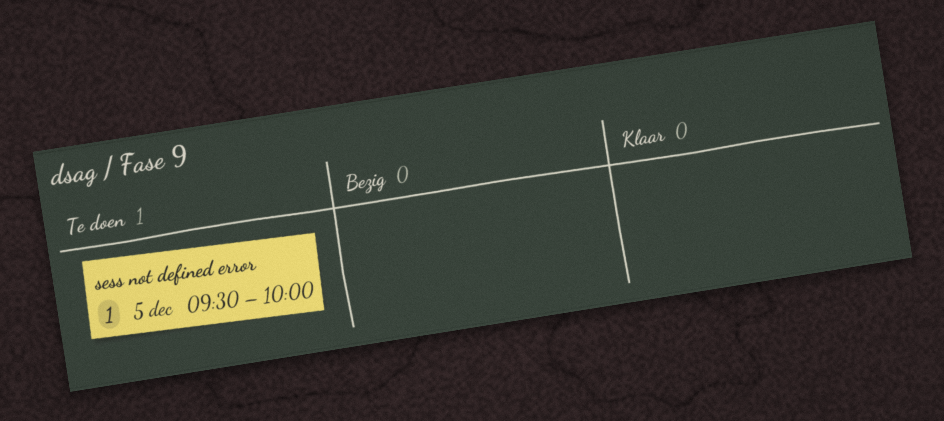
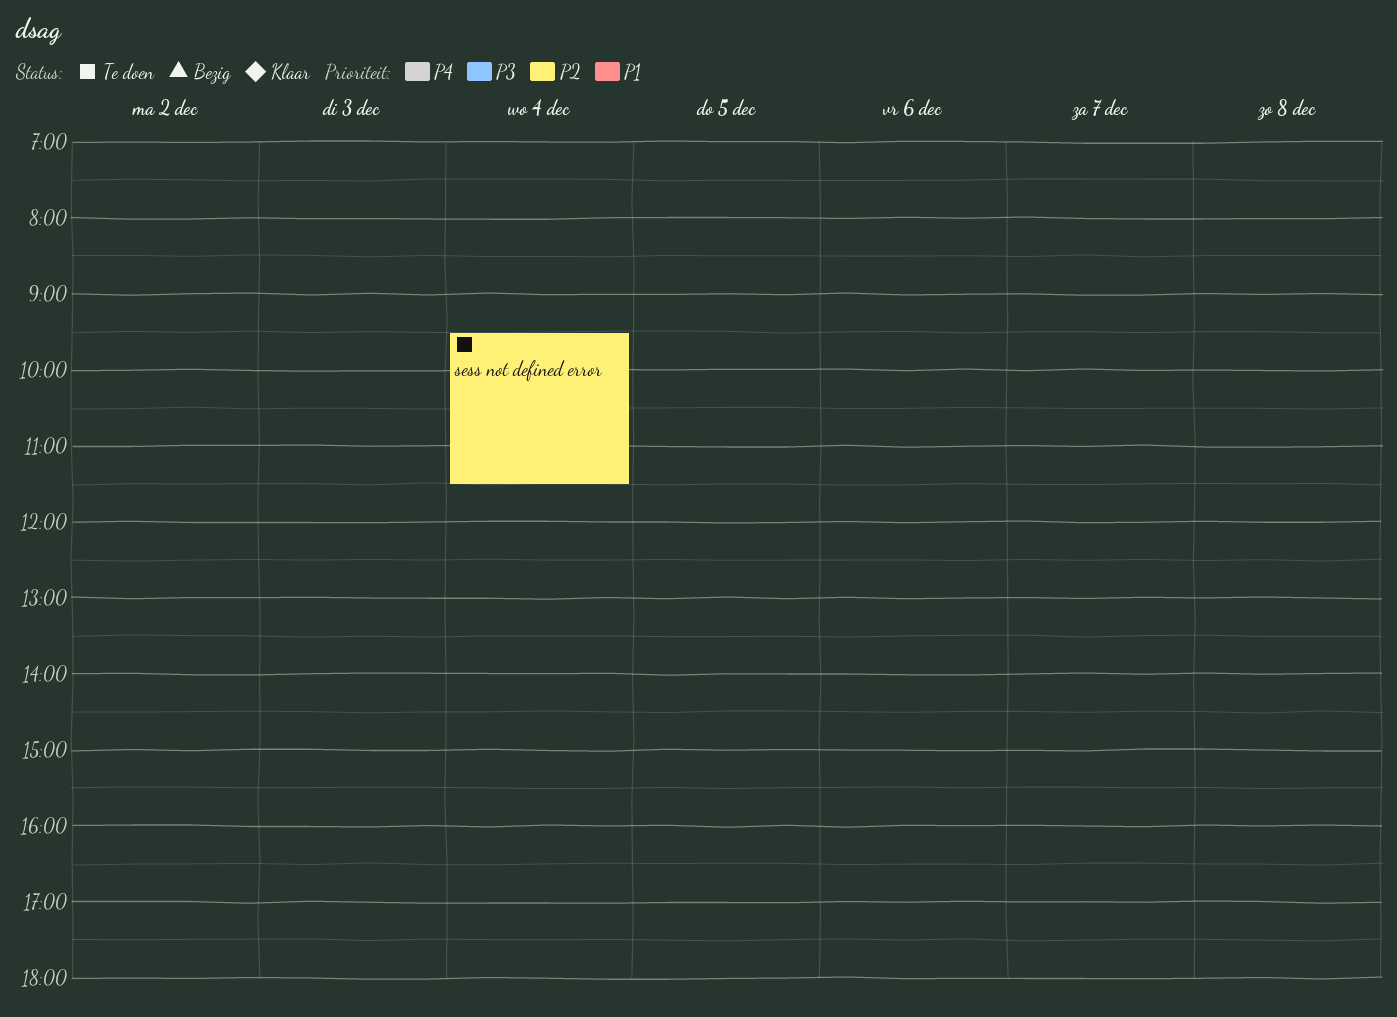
sess not defined error, day: Dec 5 -> Dec 4
sess not defined error, ends: 10:00 -> 11:30

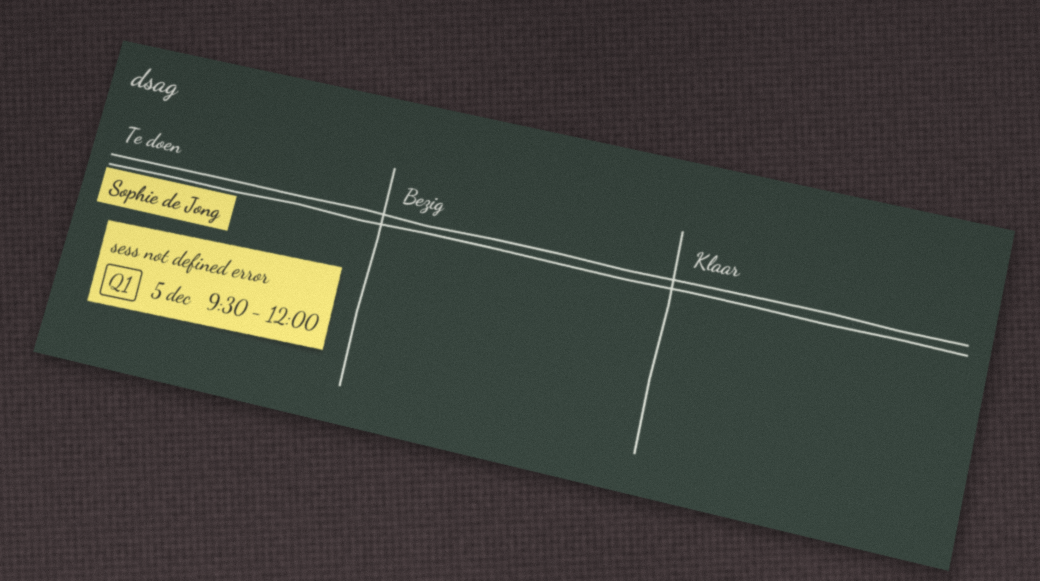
sess not defined error, day: Dec 4 -> Dec 5
sess not defined error, ends: 11:30 -> 12:00

